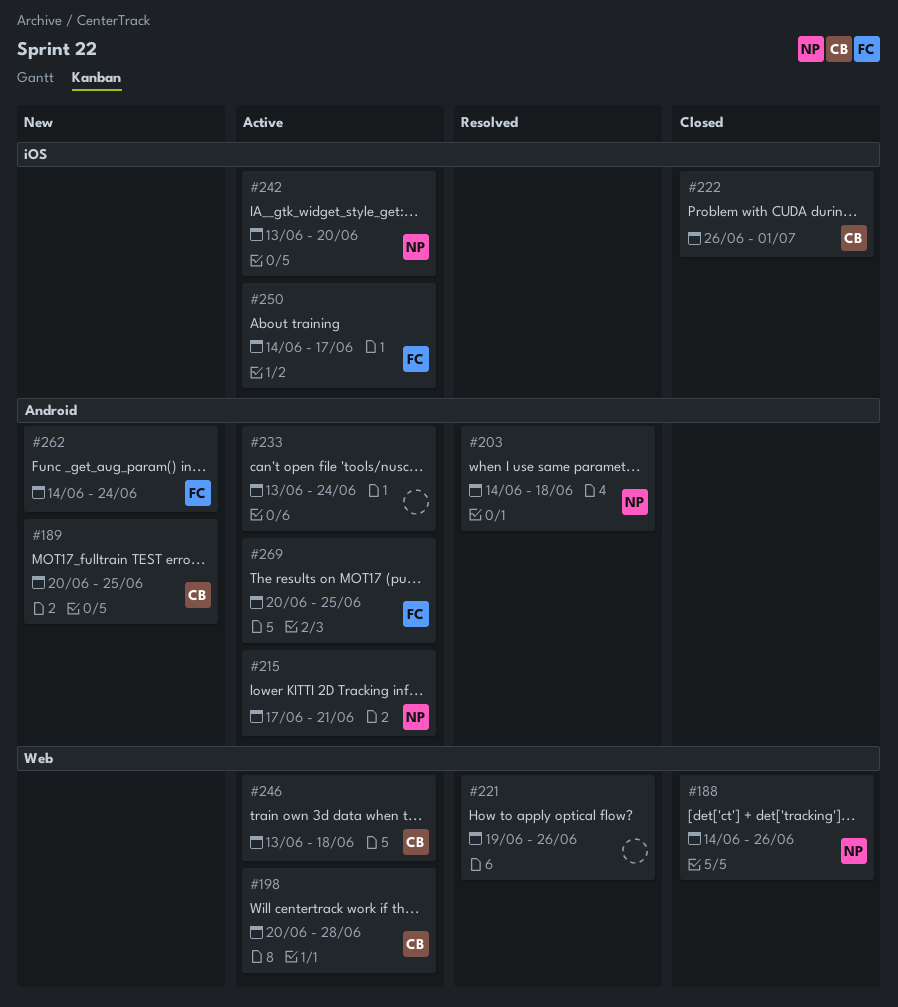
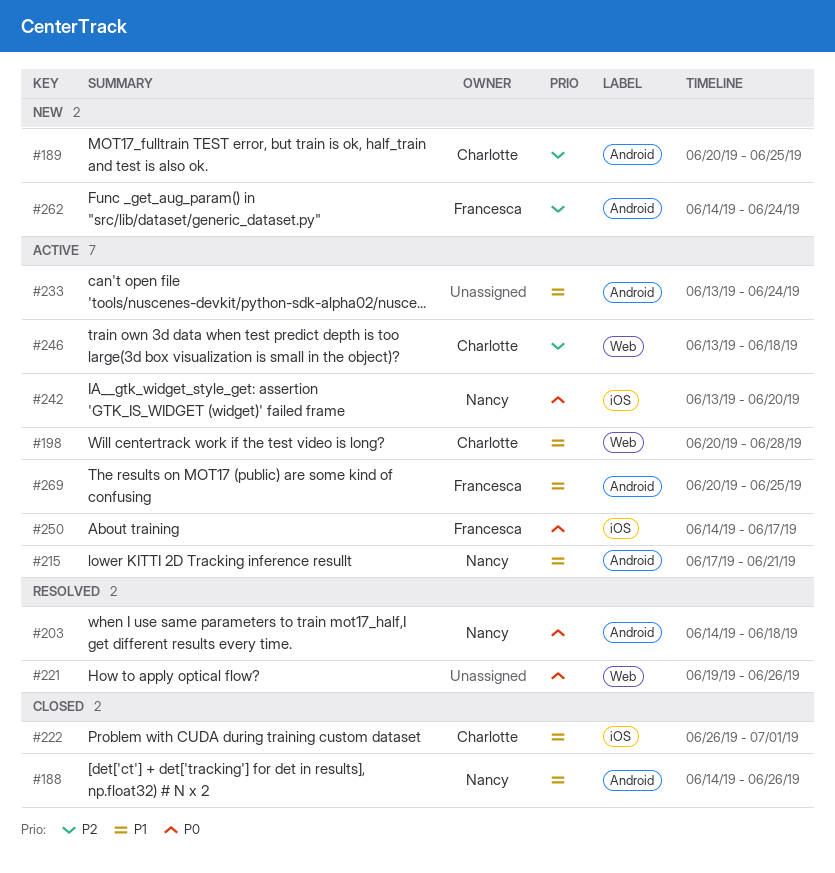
#188, label: Web -> Android

